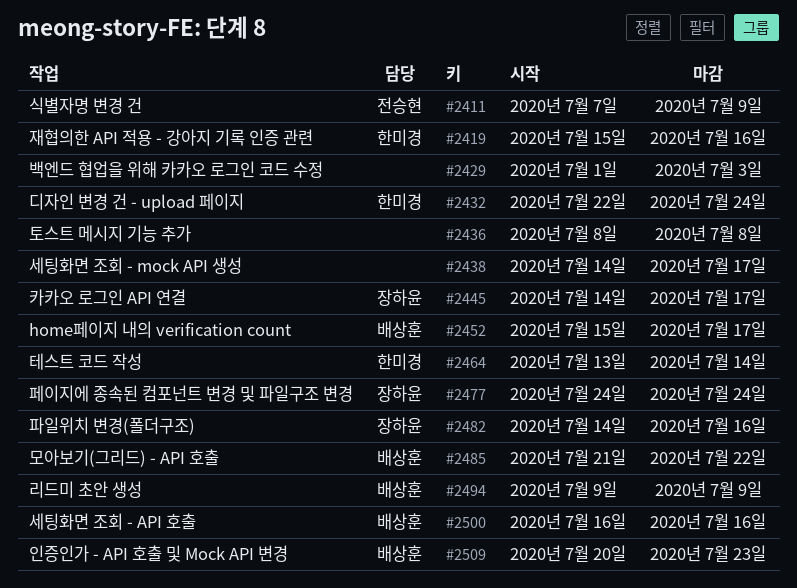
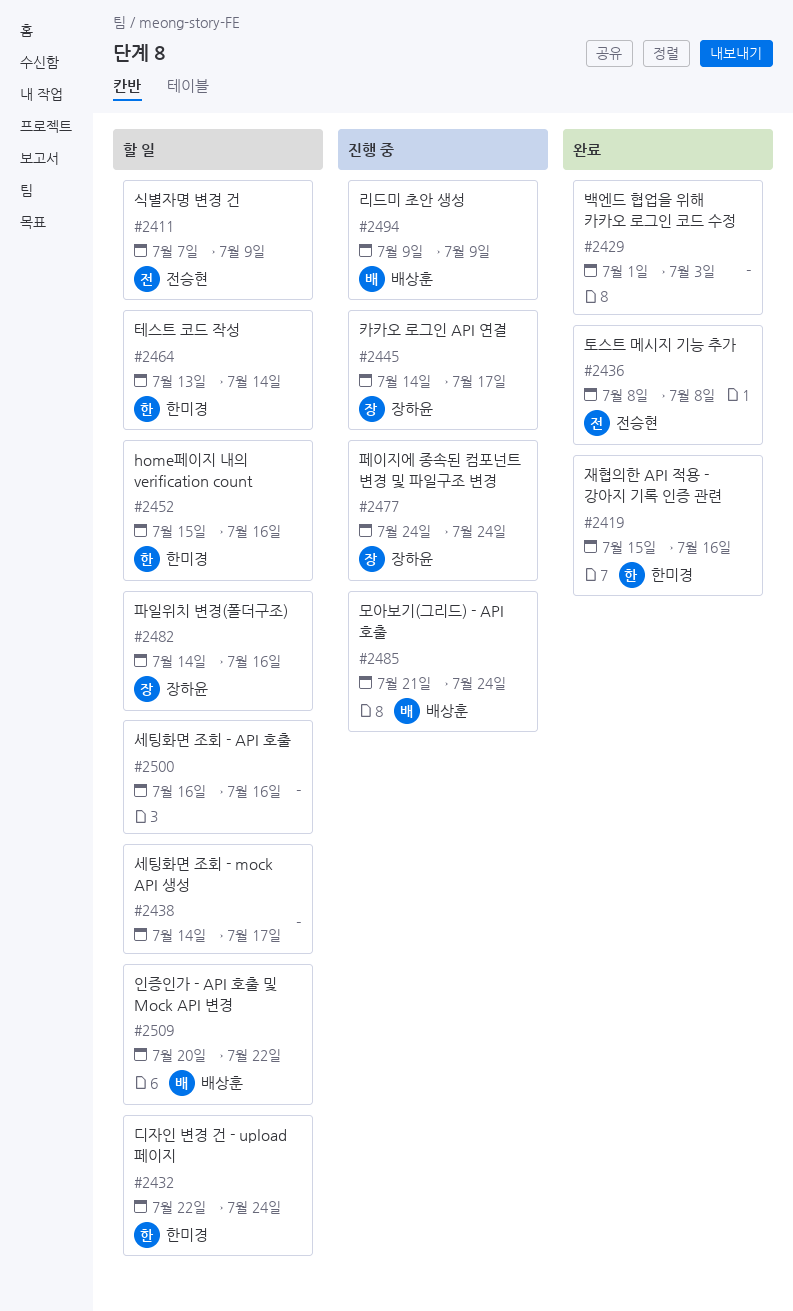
#2436, owner: none -> 전승현
#2452, owner: 배상훈 -> 한미경
#2452, due: Jul 17 -> Jul 16
#2485, due: Jul 22 -> Jul 24
#2500, owner: 배상훈 -> none
#2509, due: Jul 23 -> Jul 22

